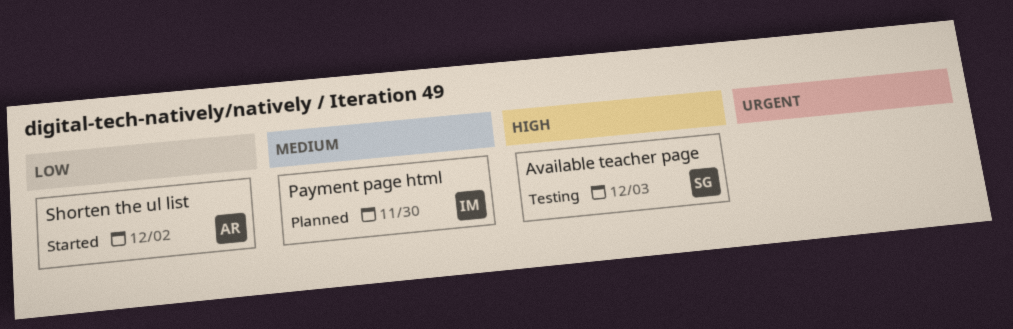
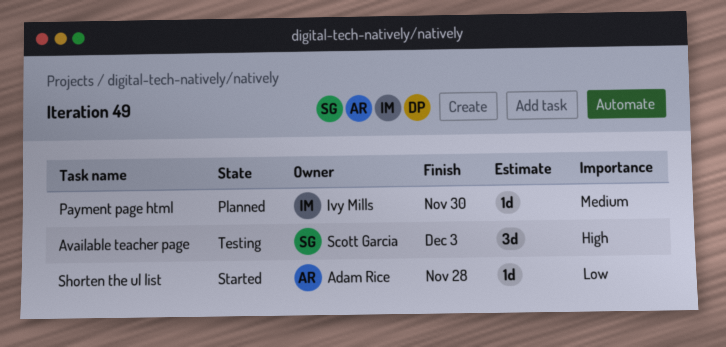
Shorten the ul list, due: Dec 2 -> Nov 28

